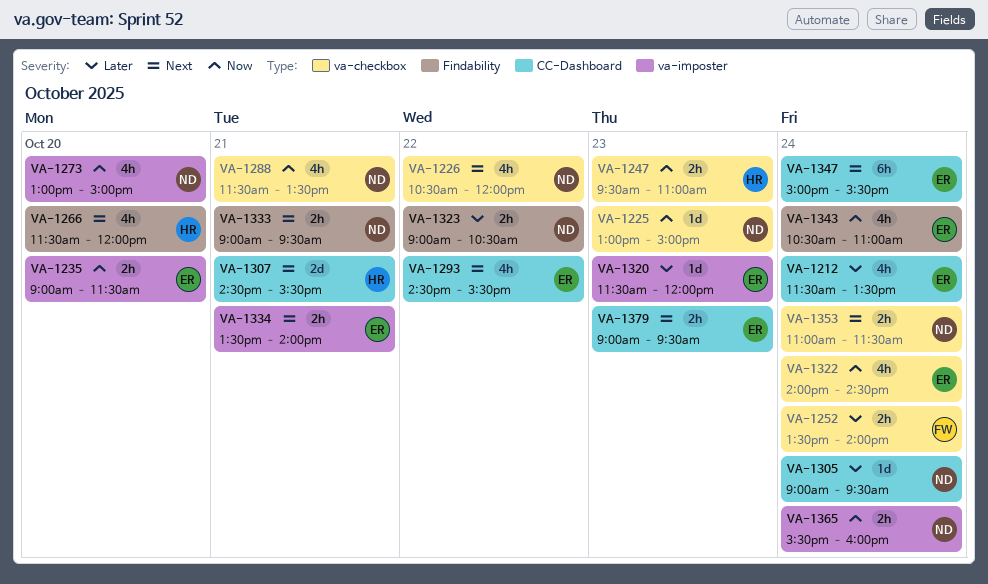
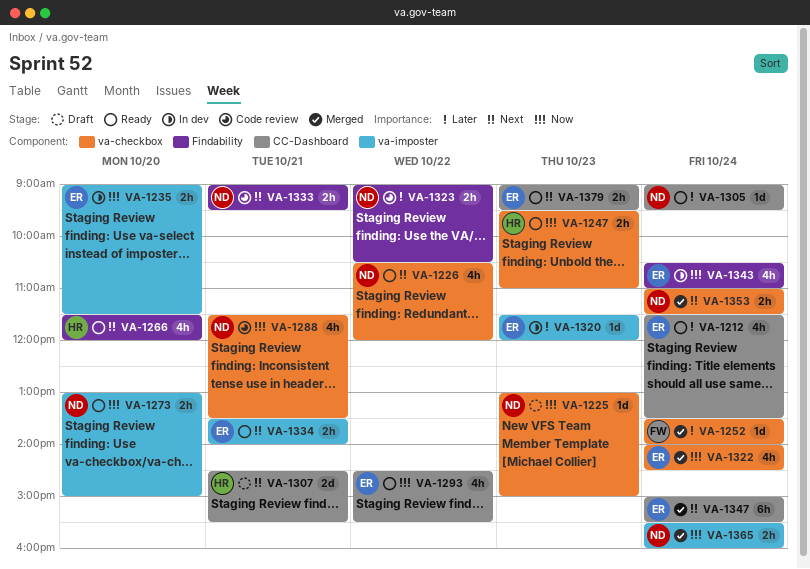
VA-1252, estimate: 2h -> 1d
VA-1273, estimate: 4h -> 2h
VA-1293, priority: Next -> Now

